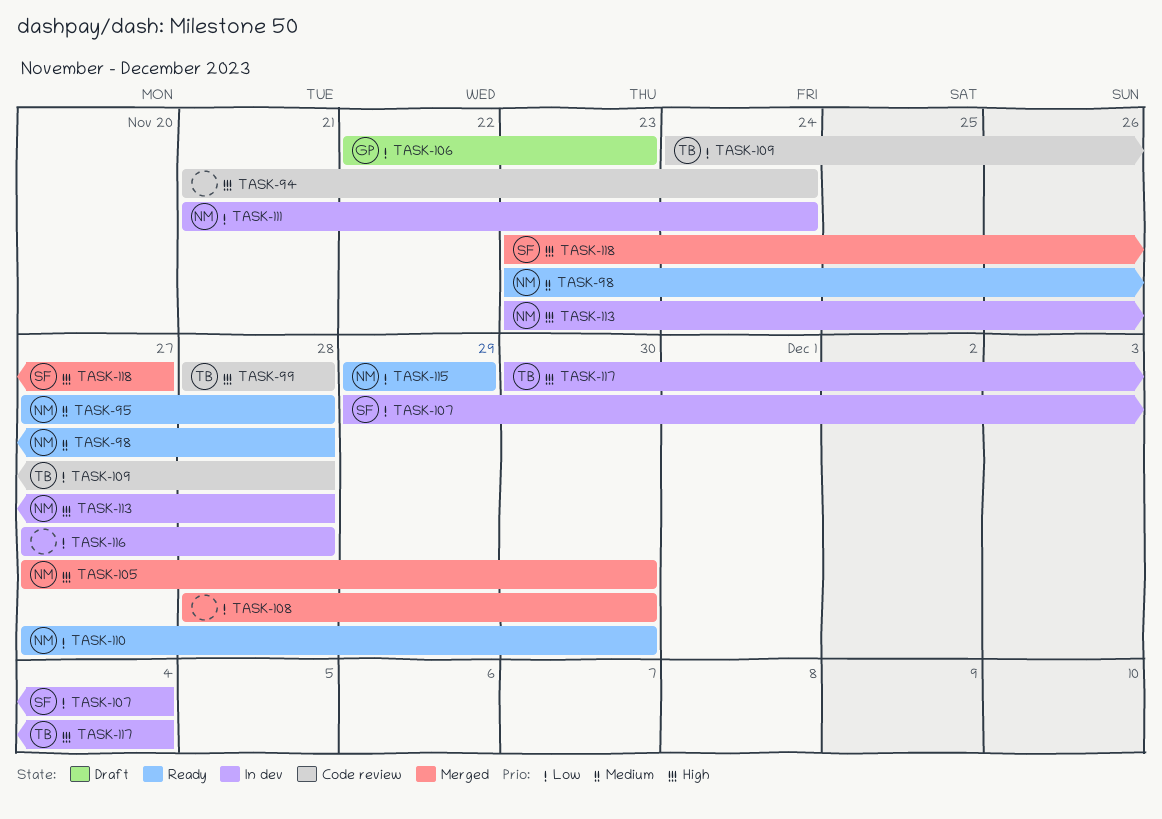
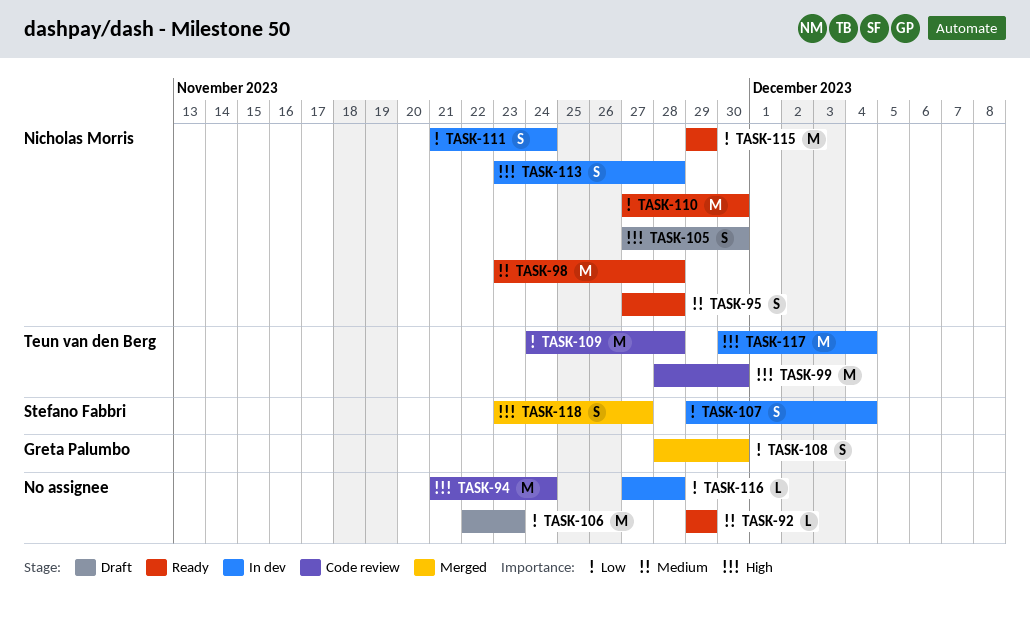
TASK-92: none -> present
TASK-99, due: Nov 28 -> Nov 30
TASK-105, status: Merged -> Draft
TASK-106, owner: Greta Palumbo -> none
TASK-108, owner: none -> Greta Palumbo

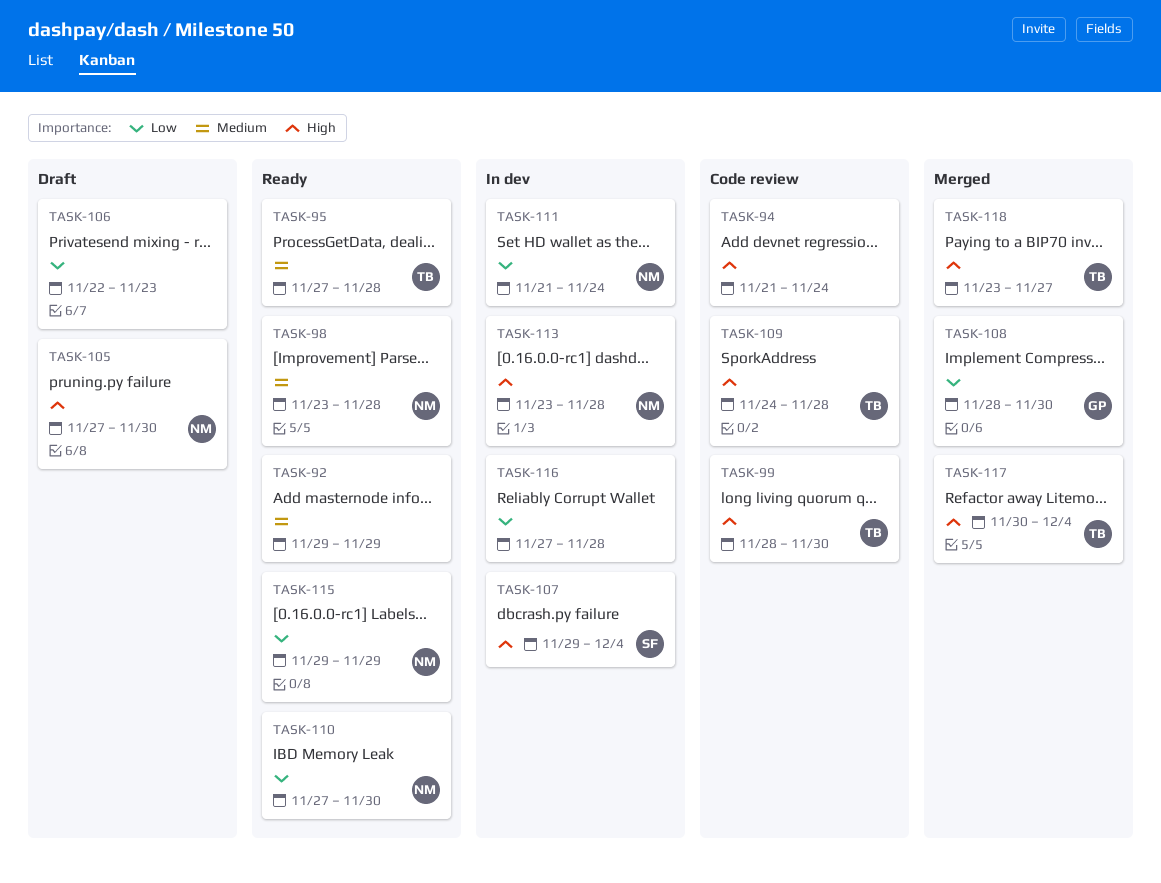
TASK-95, owner: Nicholas Morris -> Teun van den Berg
TASK-107, priority: Low -> High
TASK-109, priority: Low -> High
TASK-117, status: In dev -> Merged
TASK-118, owner: Stefano Fabbri -> Teun van den Berg

